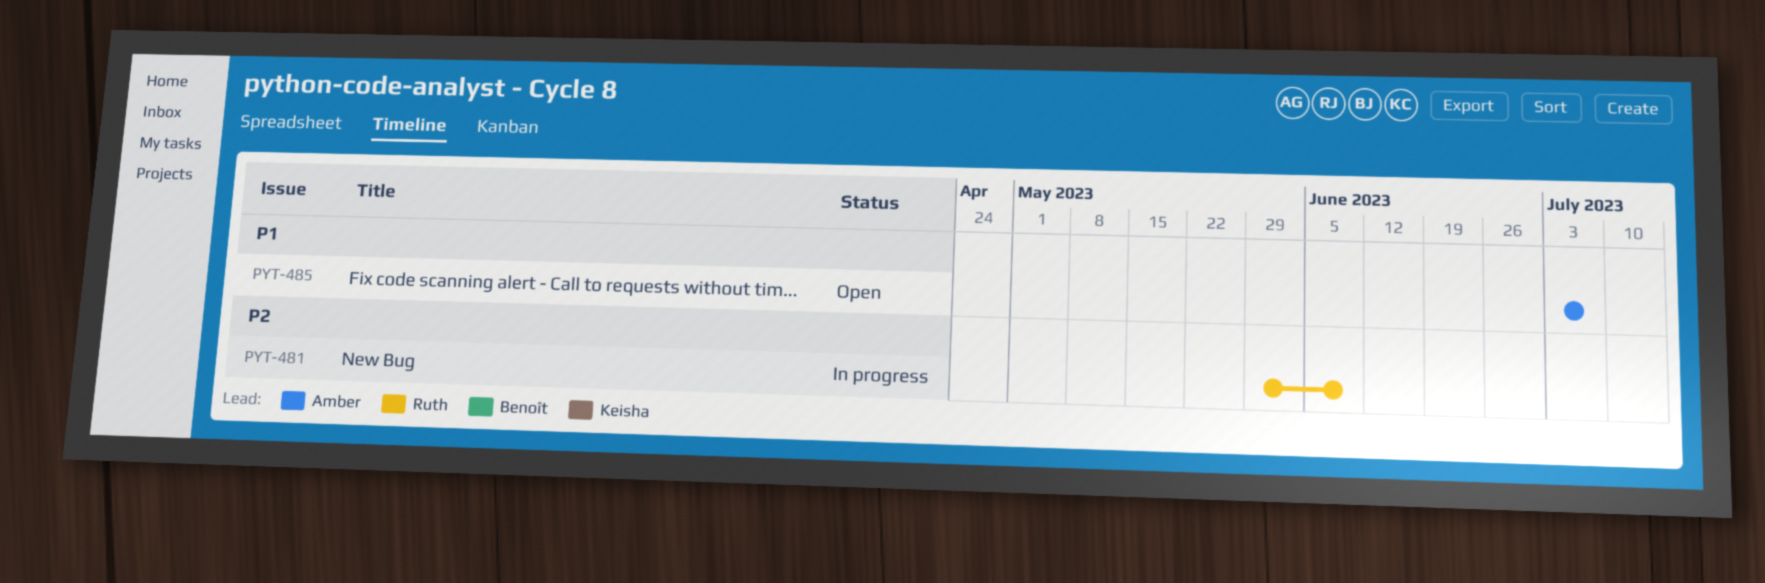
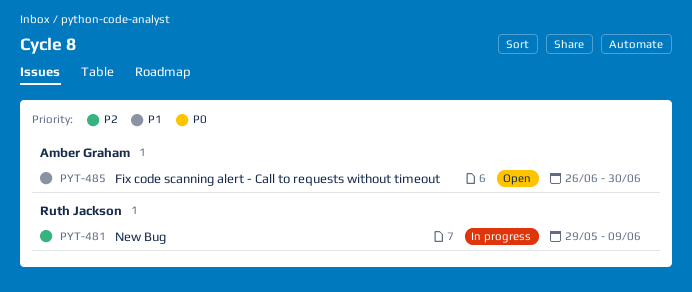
PYT-485, start: Jul 3 -> Jun 26
PYT-485, due: Jul 7 -> Jun 30

